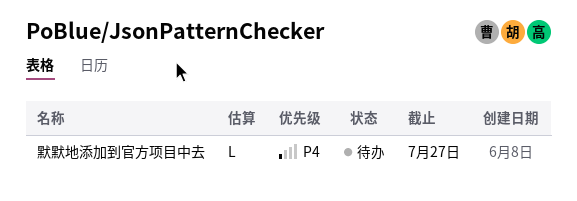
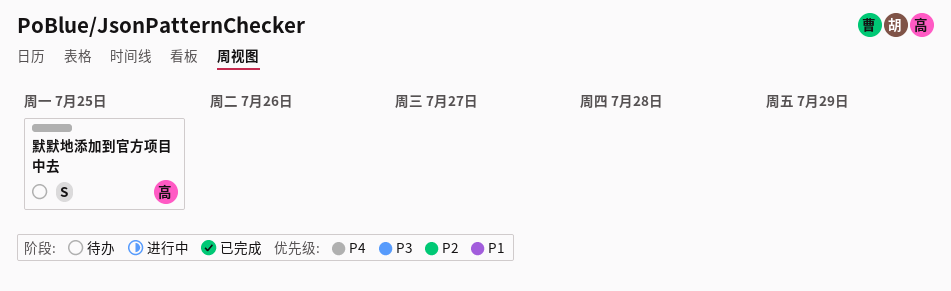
默默地添加到官方项目中去, estimate: L -> S
默默地添加到官方项目中去, due: Jul 27 -> Jul 25

